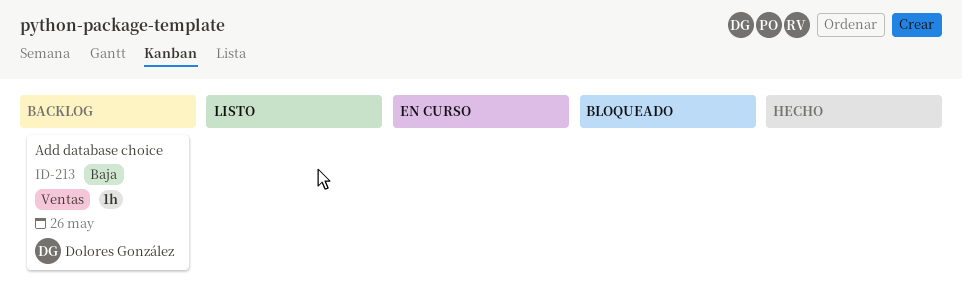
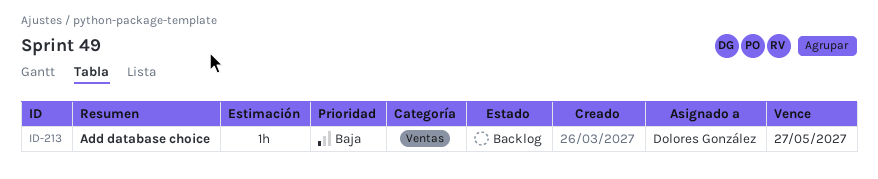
ID-213, due: May 26 -> May 27

